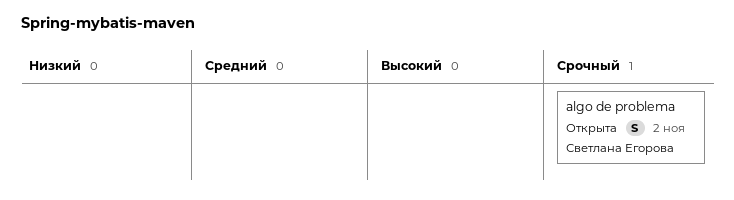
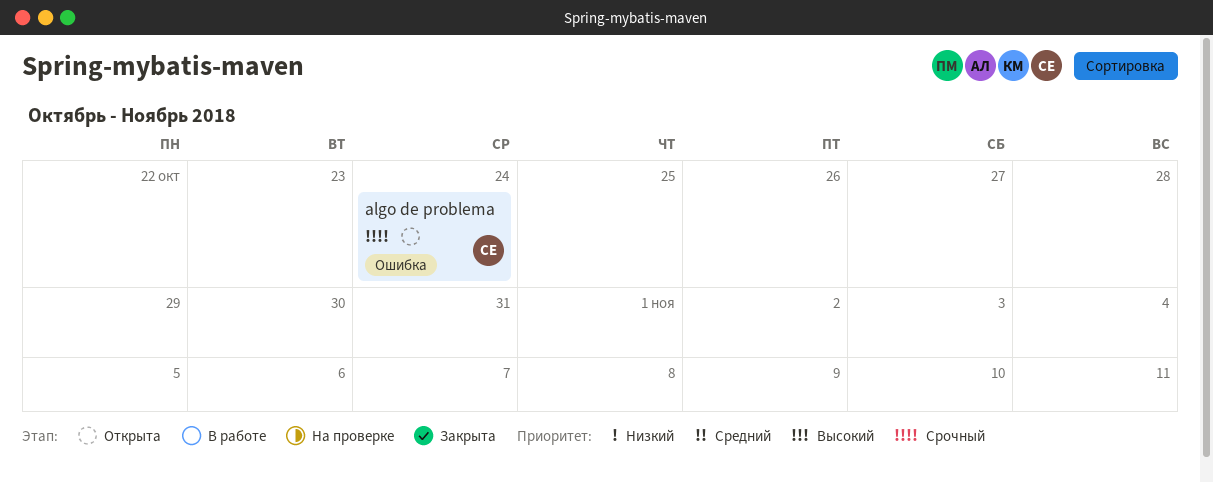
algo de problema, due: Nov 2 -> Oct 24

